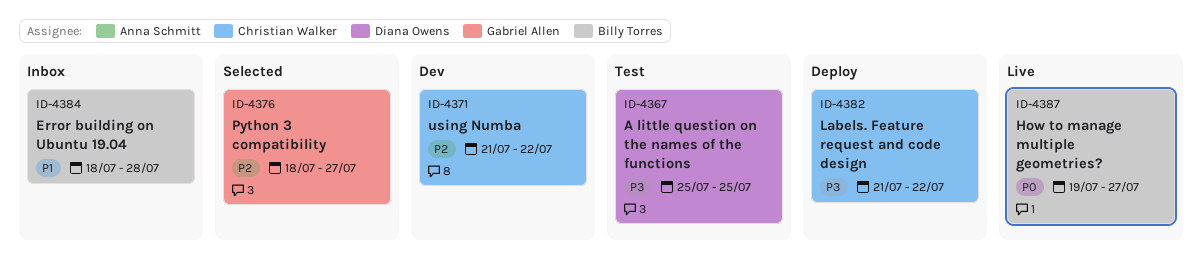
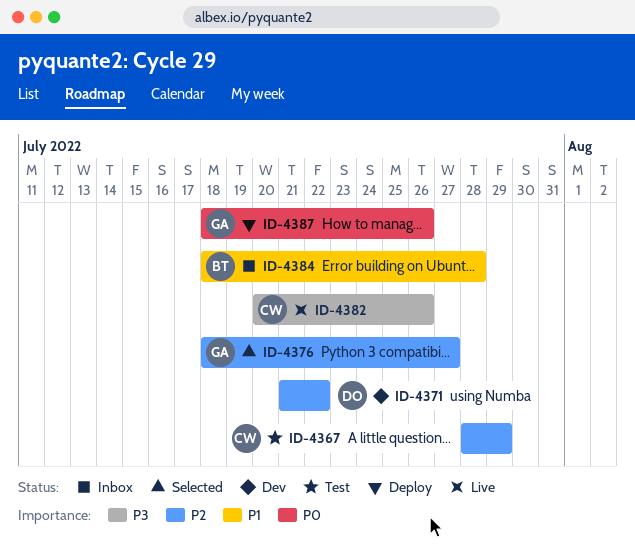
ID-4367, owner: Diana Owens -> Christian Walker
ID-4367, priority: P3 -> P2
ID-4367, start: Jul 25 -> Jul 28
ID-4367, due: Jul 25 -> Jul 29
ID-4371, owner: Christian Walker -> Diana Owens
ID-4382, status: Deploy -> Live
ID-4382, start: Jul 21 -> Jul 20
ID-4382, due: Jul 22 -> Jul 26
ID-4387, status: Live -> Deploy
ID-4387, owner: Billy Torres -> Gabriel Allen
ID-4387, start: Jul 19 -> Jul 18
ID-4387, due: Jul 27 -> Jul 26

